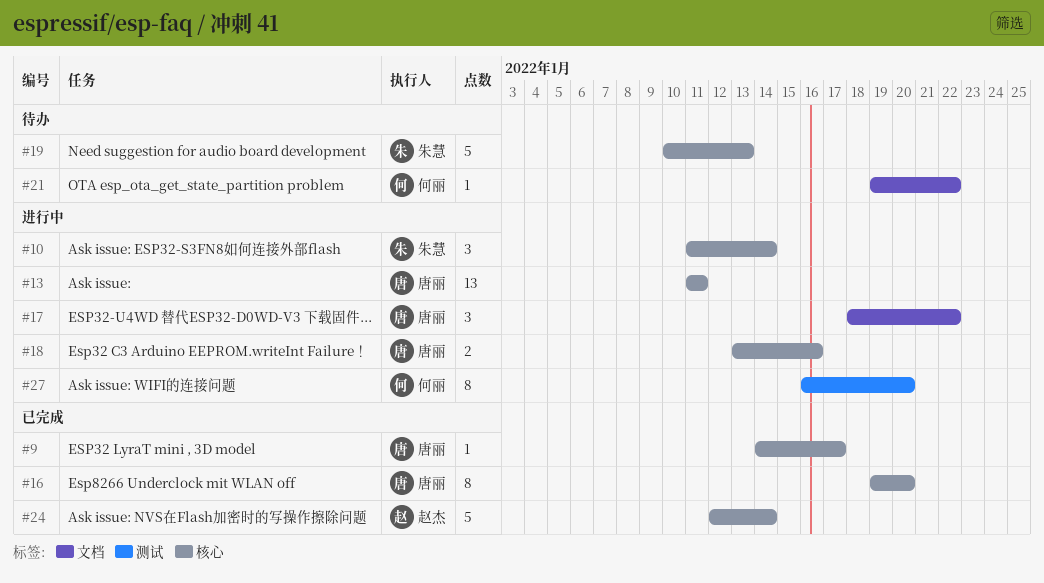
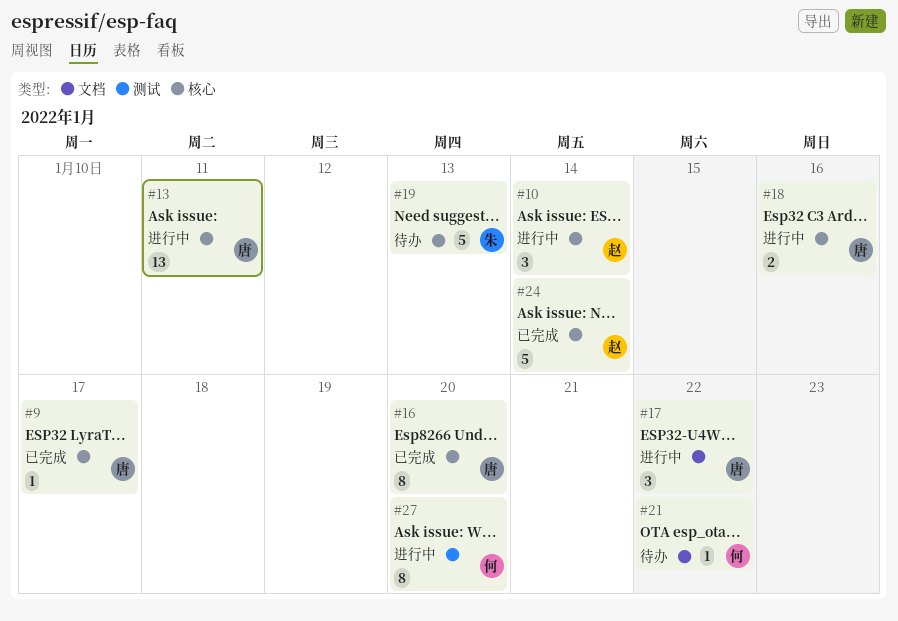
#10, owner: 朱慧 -> 赵杰

